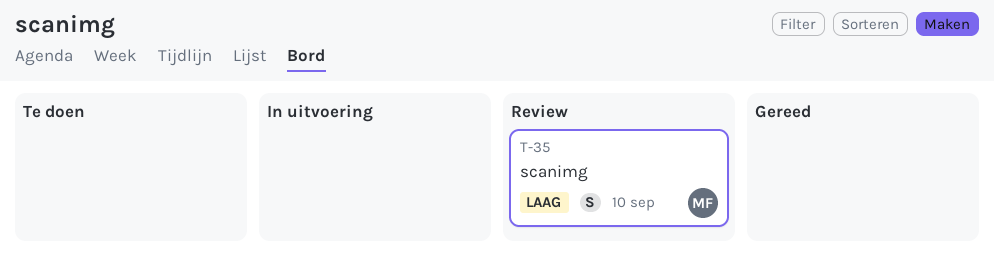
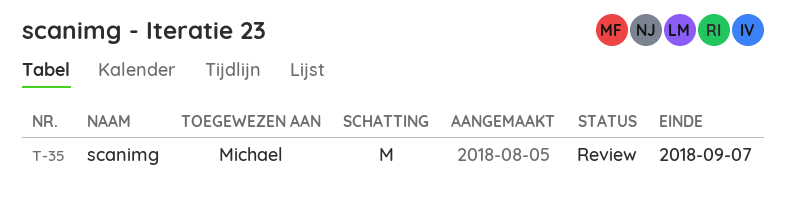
T-35, estimate: S -> M
T-35, due: Sep 10 -> Sep 7

